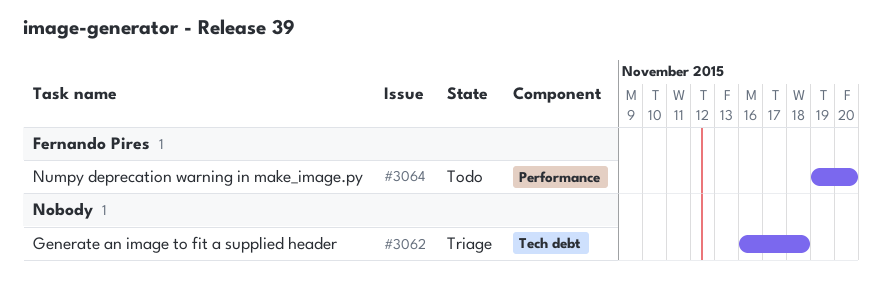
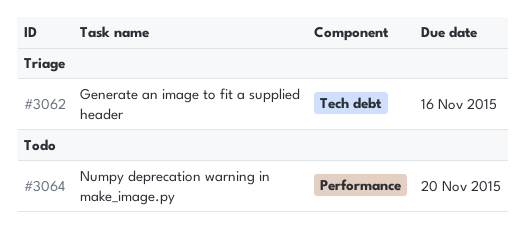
#3062, due: Nov 18 -> Nov 16

